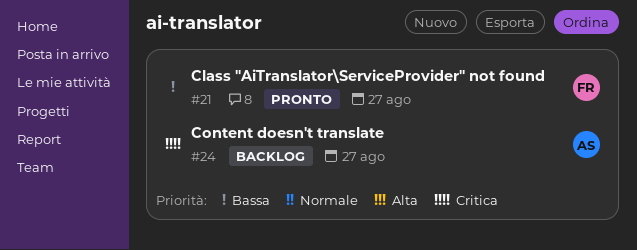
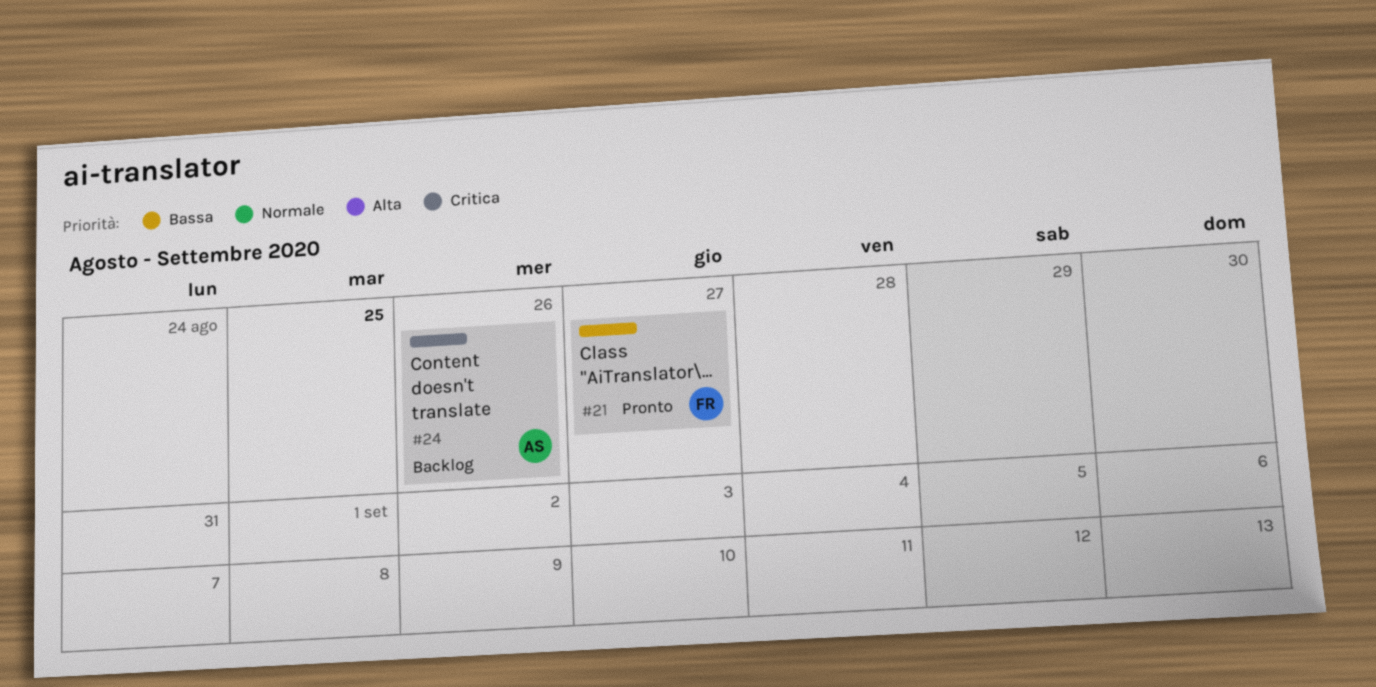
#24, due: Aug 27 -> Aug 26

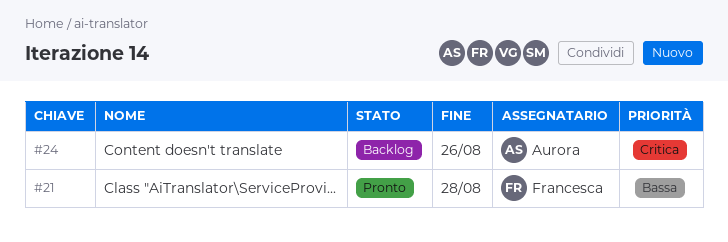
#21, due: Aug 27 -> Aug 28

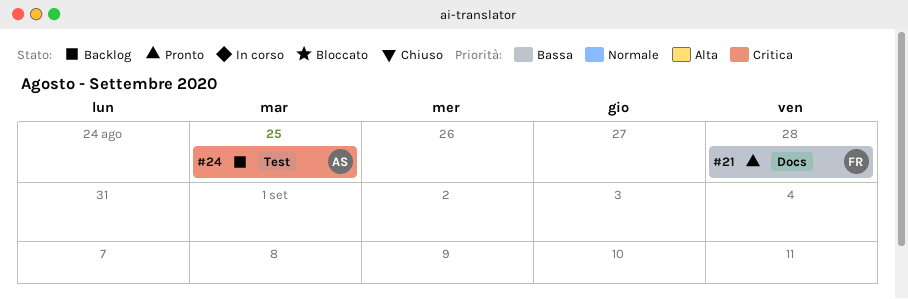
#24, due: Aug 26 -> Aug 25

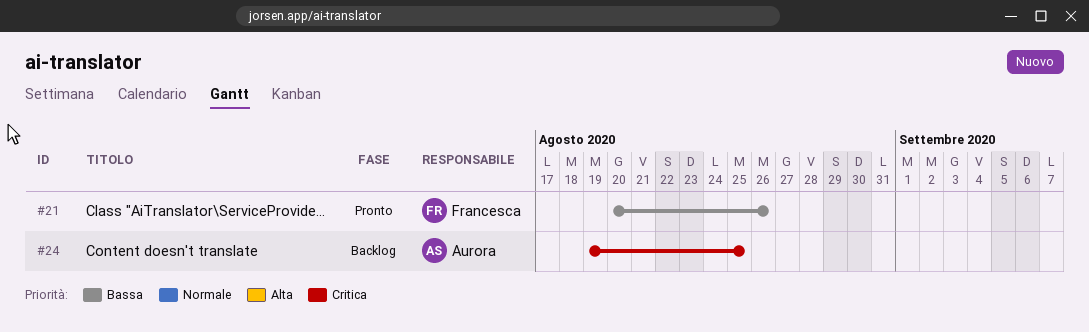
#21, due: Aug 28 -> Aug 26

